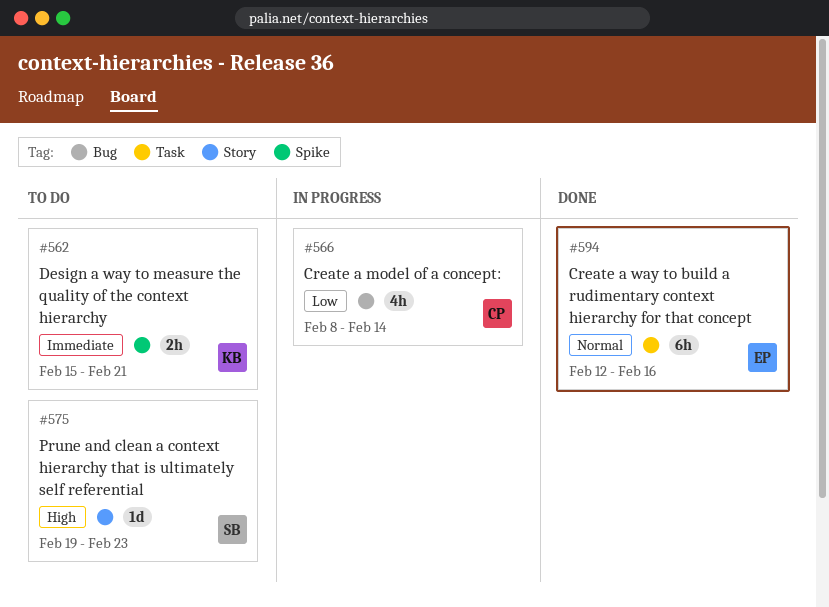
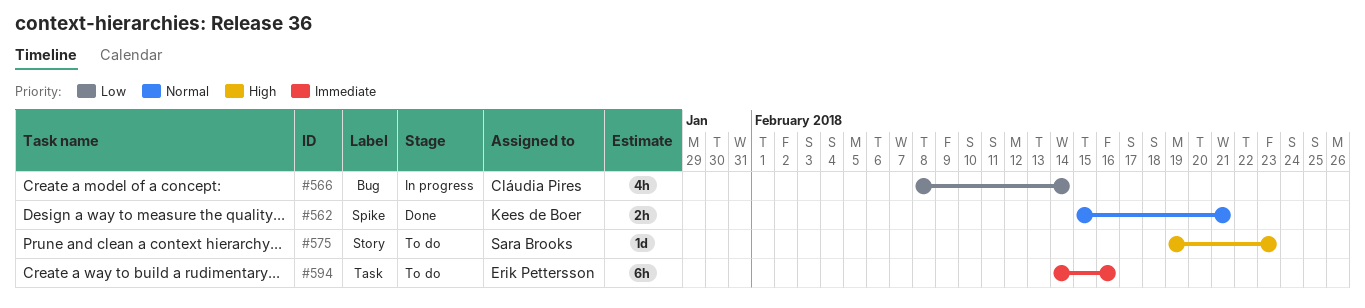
#562, status: To do -> Done
#562, priority: Immediate -> Normal
#594, status: Done -> To do
#594, priority: Normal -> Immediate
#594, start: Feb 12 -> Feb 14

